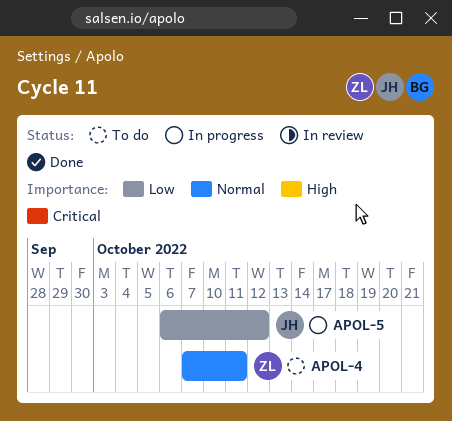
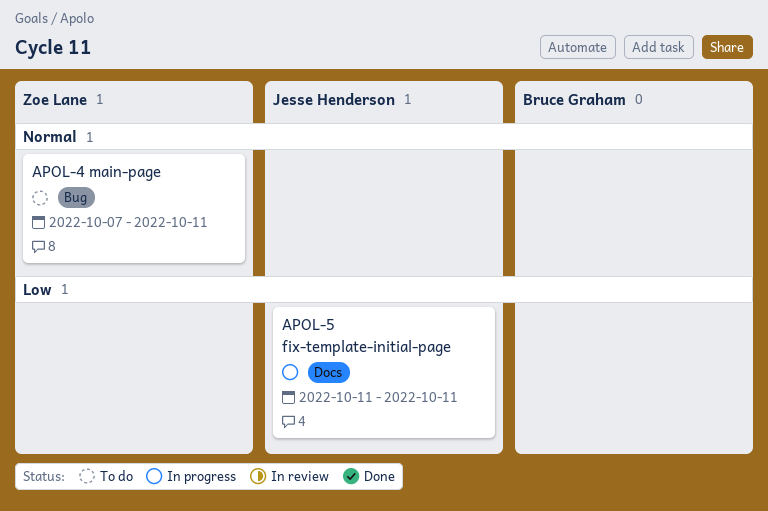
APOL-5, start: Oct 6 -> Oct 11
APOL-5, due: Oct 12 -> Oct 11

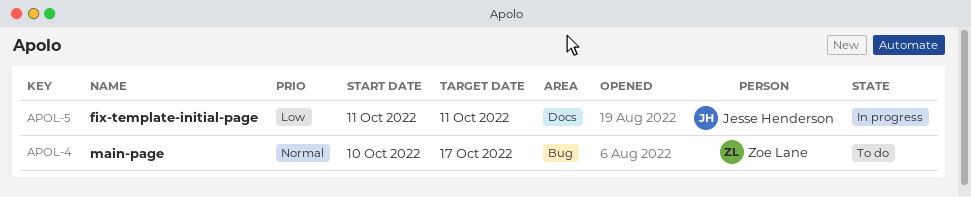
APOL-4, start: Oct 7 -> Oct 10
APOL-4, due: Oct 11 -> Oct 17

